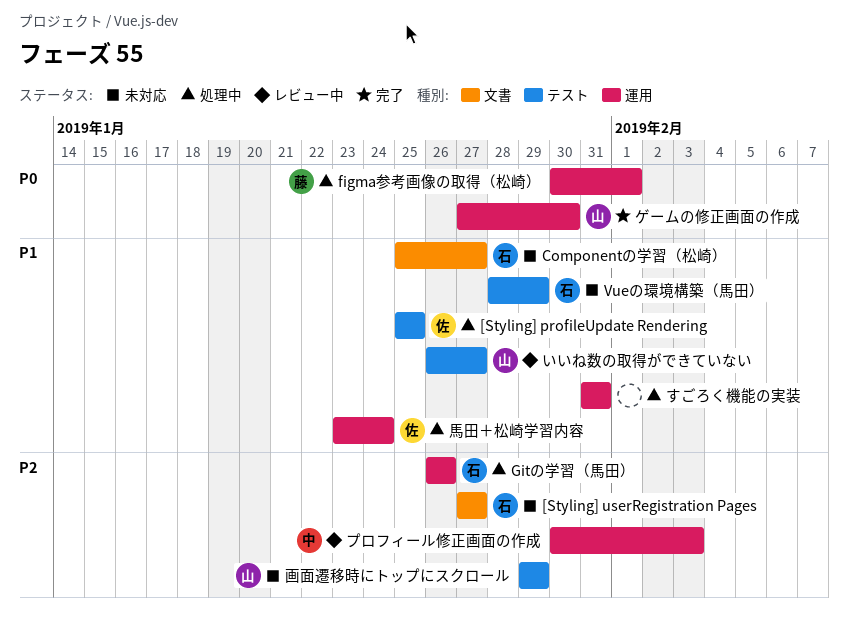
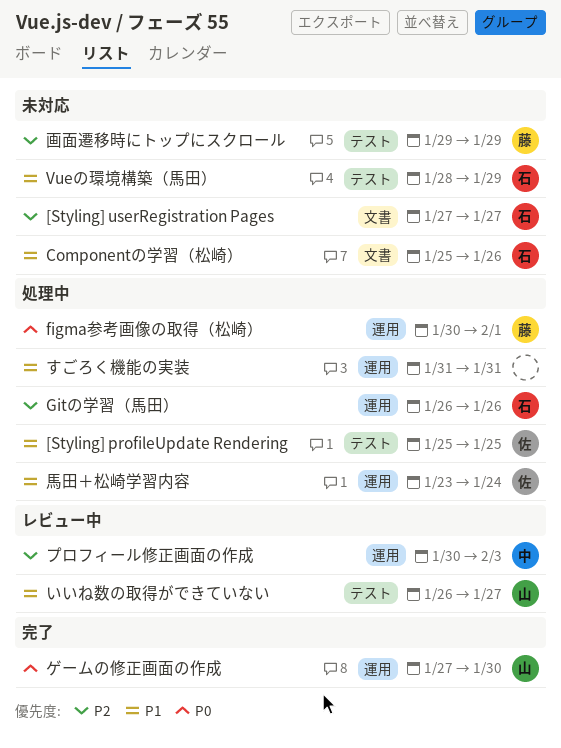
Componentの学習（松崎）, due: Jan 27 -> Jan 26
画面遷移時にトップにスクロール, owner: 山 -> 藤

